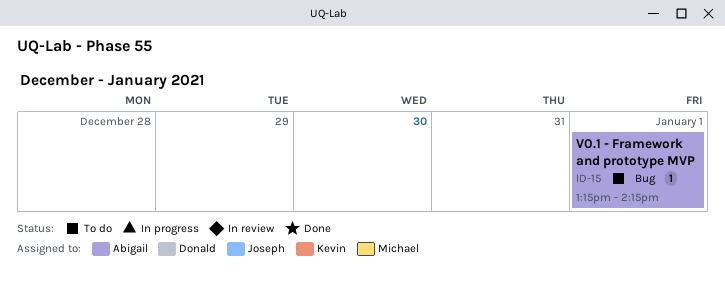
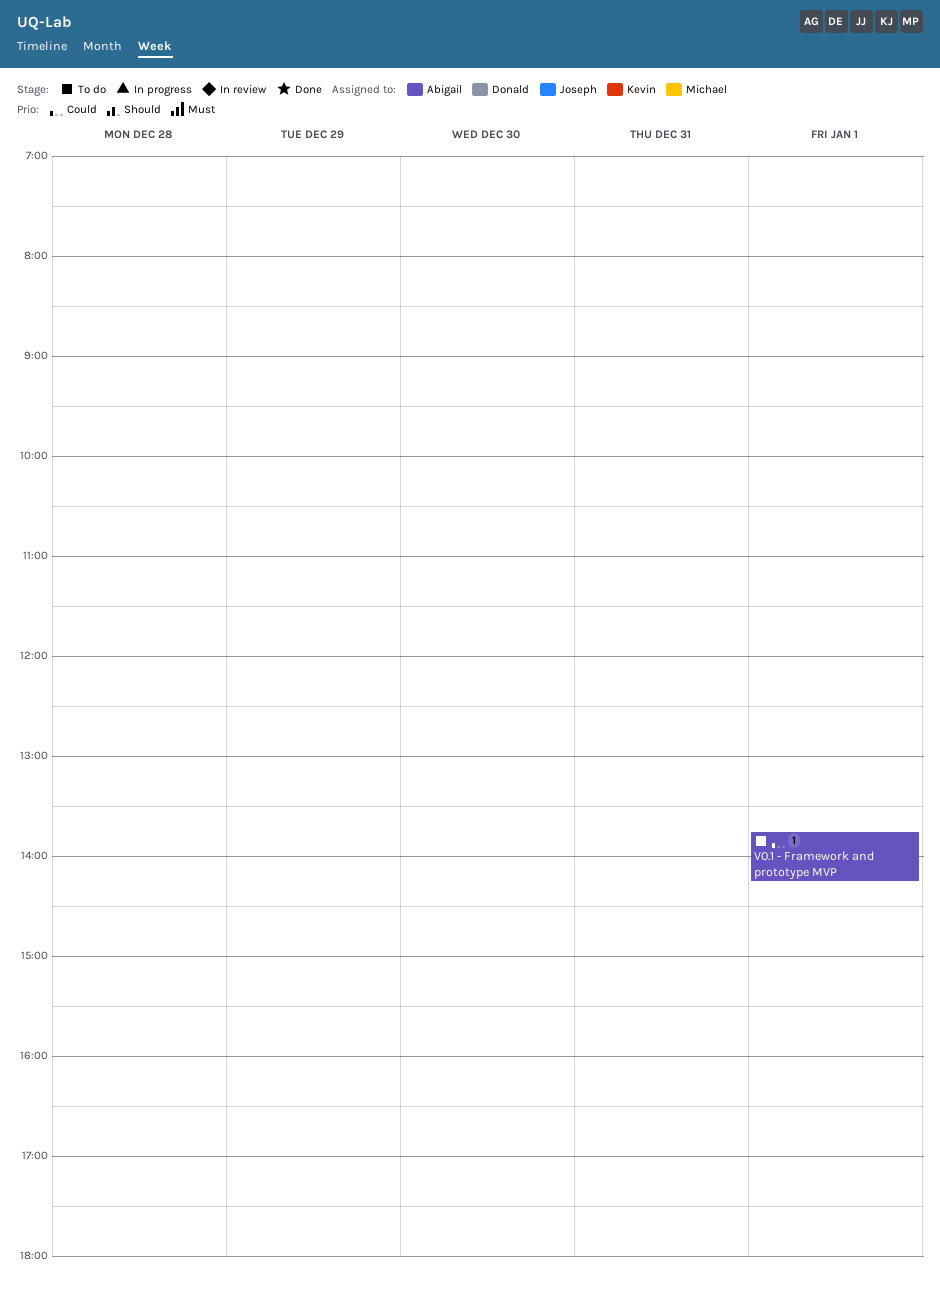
V0.1 - Framework and prototype MVP, begins: 13:15 -> 13:45

